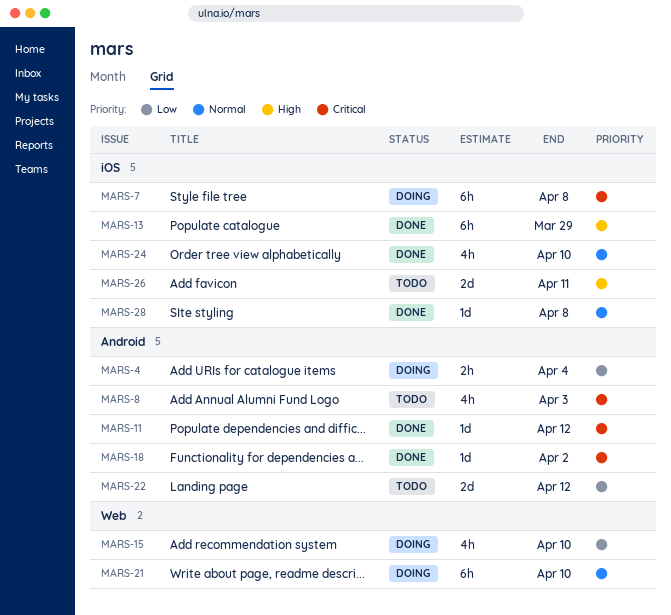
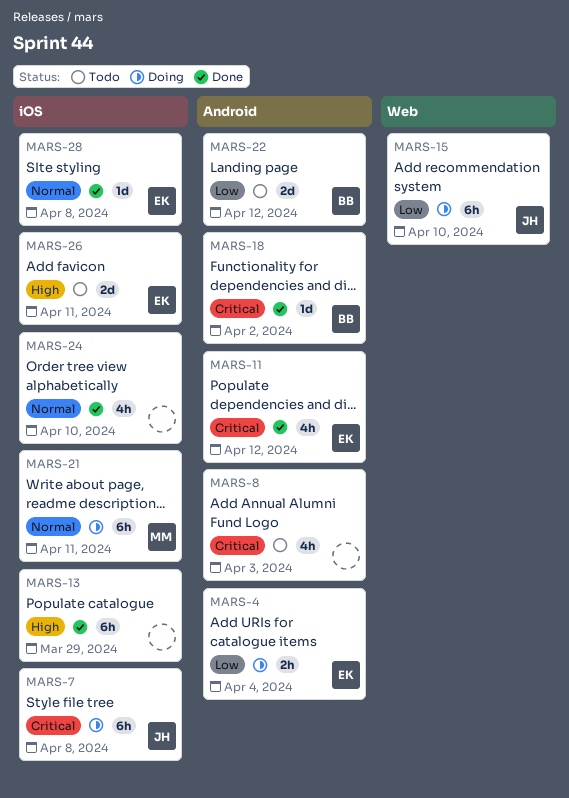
MARS-11, estimate: 1d -> 4h
MARS-15, estimate: 4h -> 6h
MARS-21, label: Web -> iOS
MARS-21, due: Apr 10 -> Apr 11

